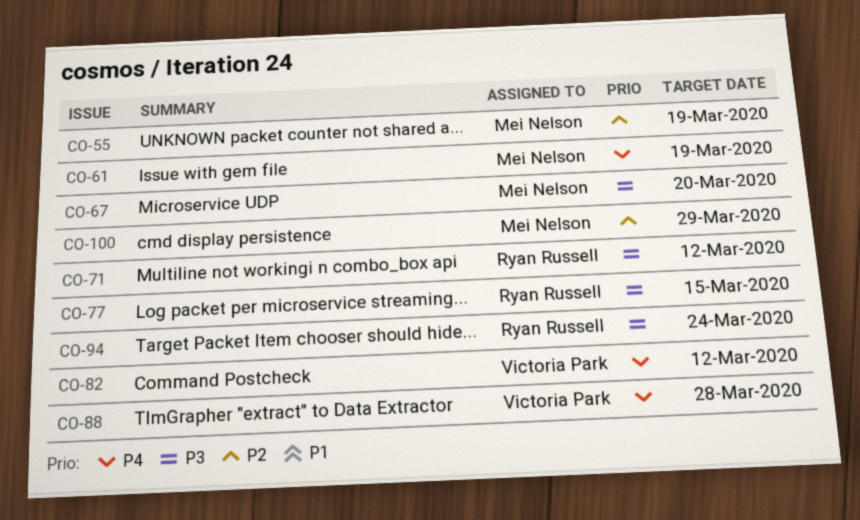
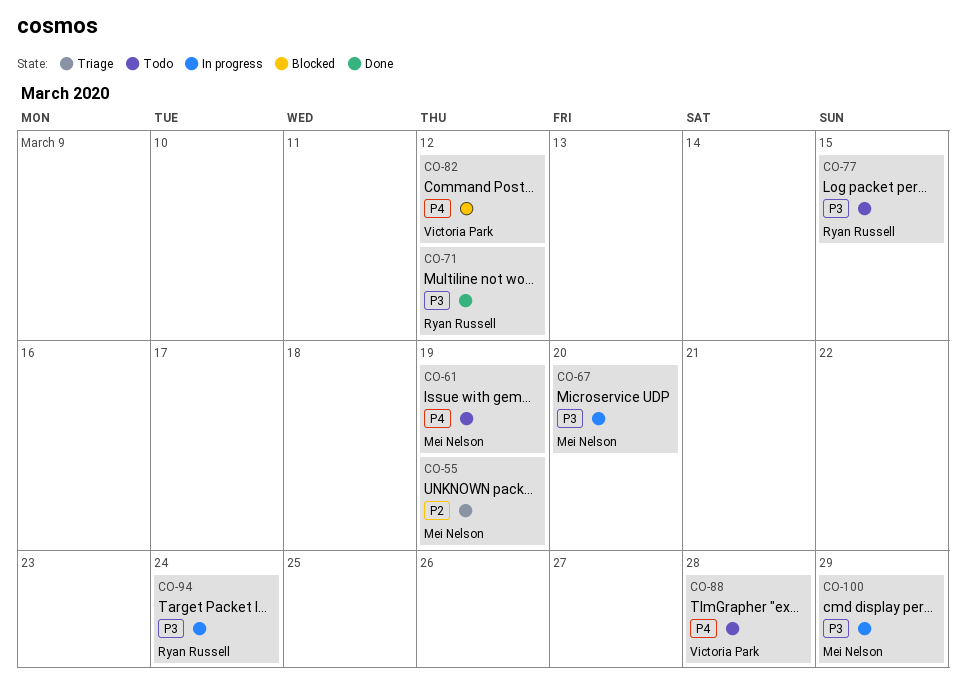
CO-100, priority: P2 -> P3

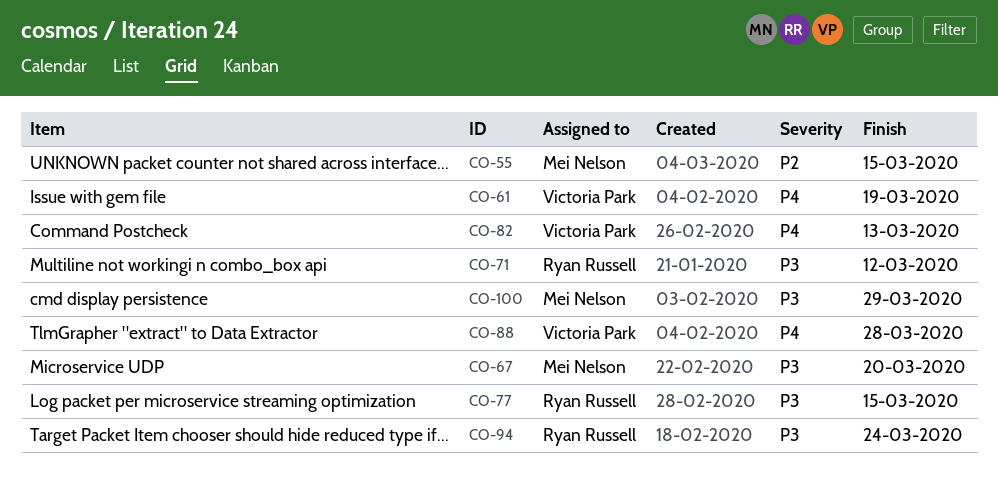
CO-55, due: Mar 19 -> Mar 15
CO-61, owner: Mei Nelson -> Victoria Park
CO-82, due: Mar 12 -> Mar 13

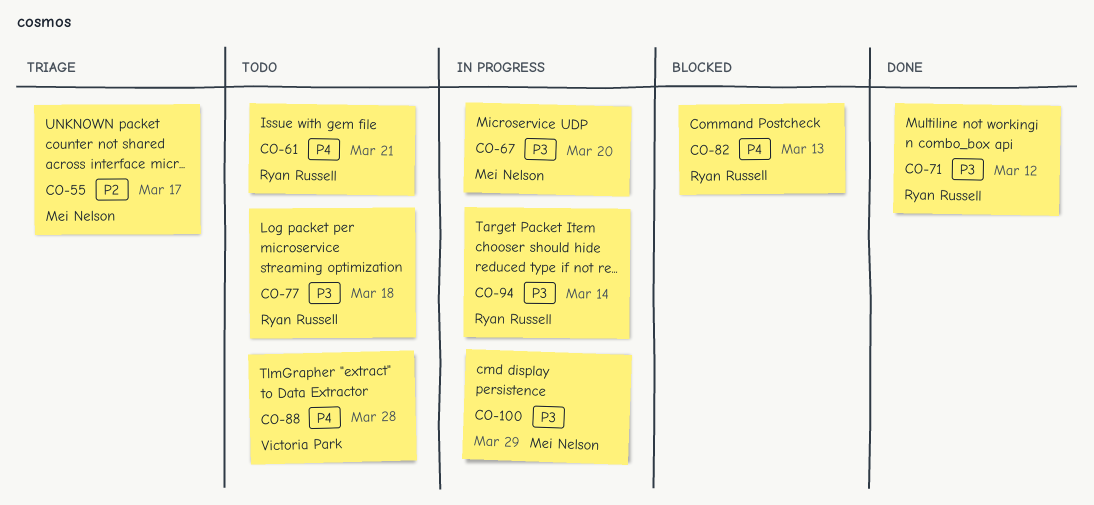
CO-55, due: Mar 15 -> Mar 17
CO-61, owner: Victoria Park -> Ryan Russell
CO-61, due: Mar 19 -> Mar 21
CO-77, due: Mar 15 -> Mar 18
CO-82, owner: Victoria Park -> Ryan Russell
CO-94, due: Mar 24 -> Mar 14

